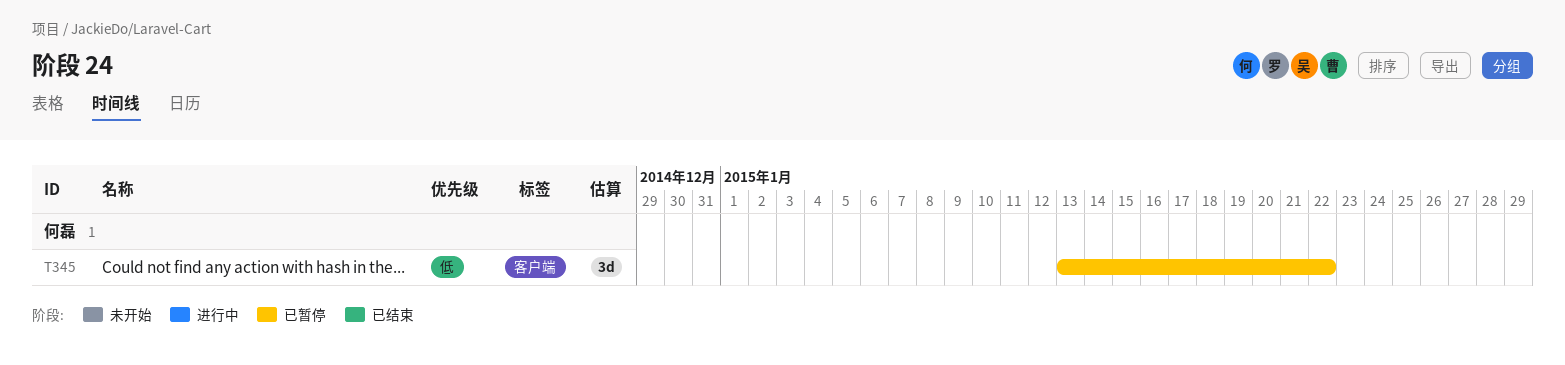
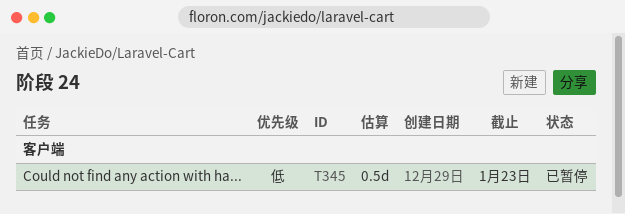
T345, estimate: 3d -> 0.5d
T345, due: Jan 22 -> Jan 23

